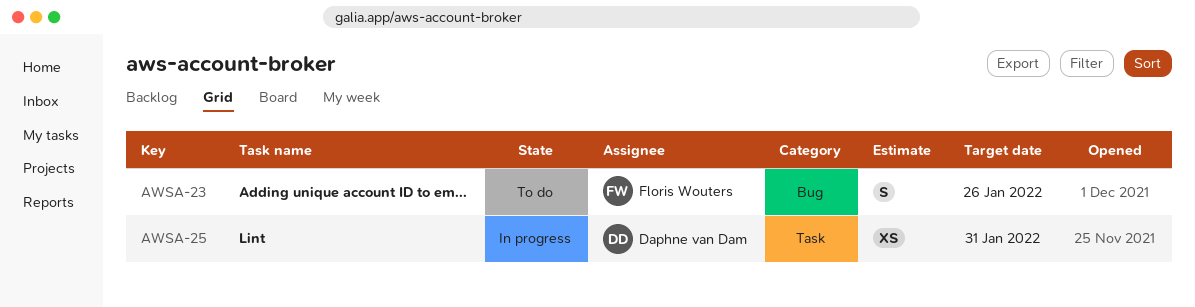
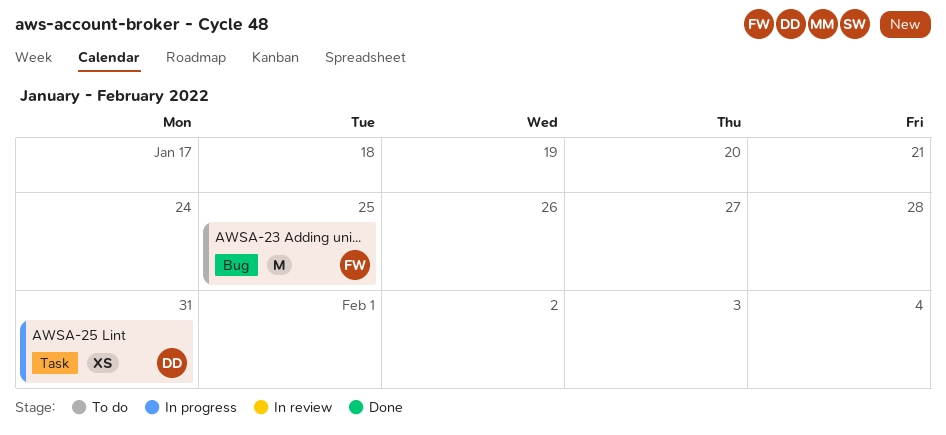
AWSA-23, estimate: S -> M
AWSA-23, due: Jan 26 -> Jan 25

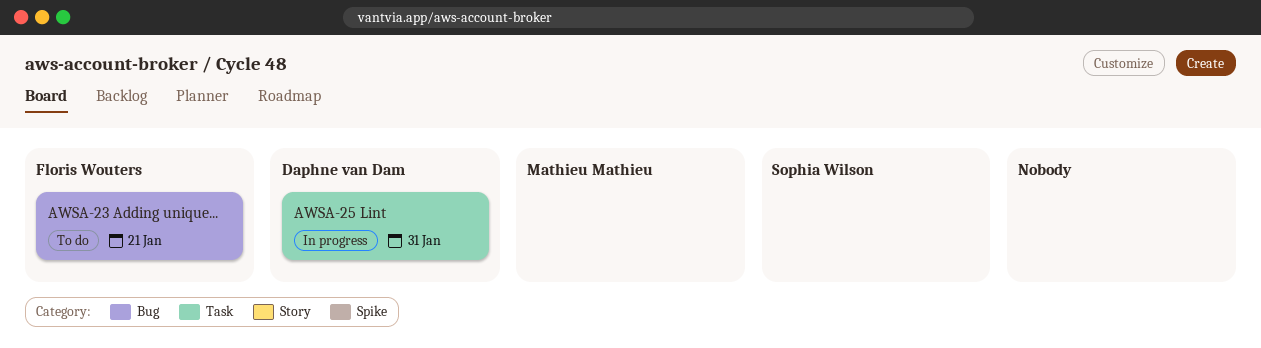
AWSA-23, due: Jan 25 -> Jan 21

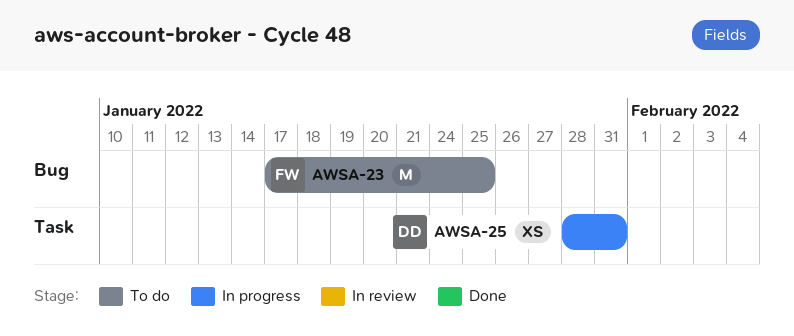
AWSA-23, due: Jan 21 -> Jan 25

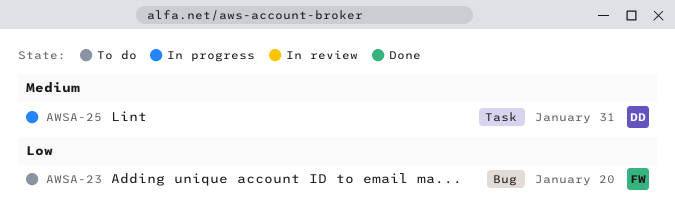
AWSA-23, due: Jan 25 -> Jan 20

